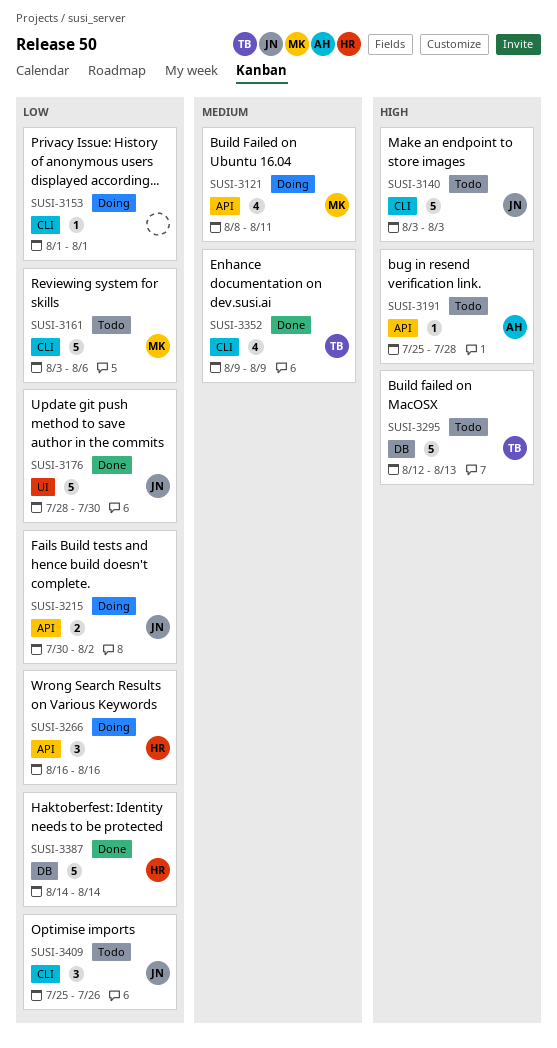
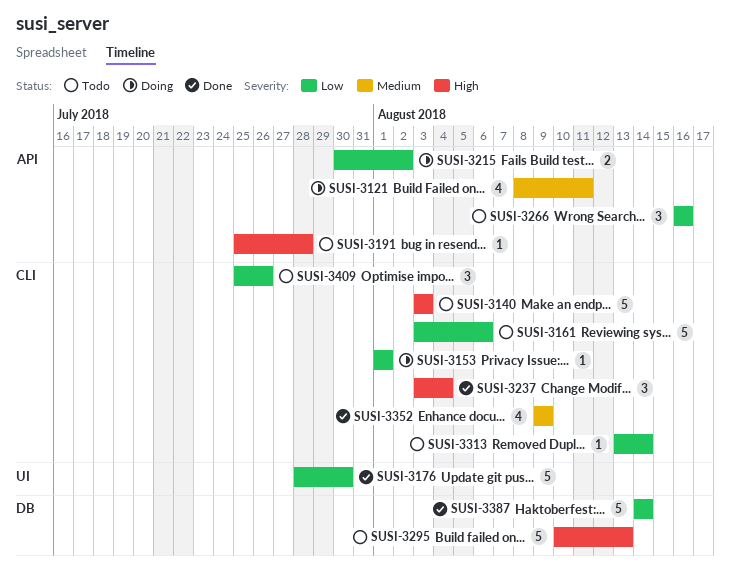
SUSI-3237: none -> present
SUSI-3266, status: Doing -> Todo
SUSI-3295, start: Aug 12 -> Aug 10
SUSI-3313: none -> present

